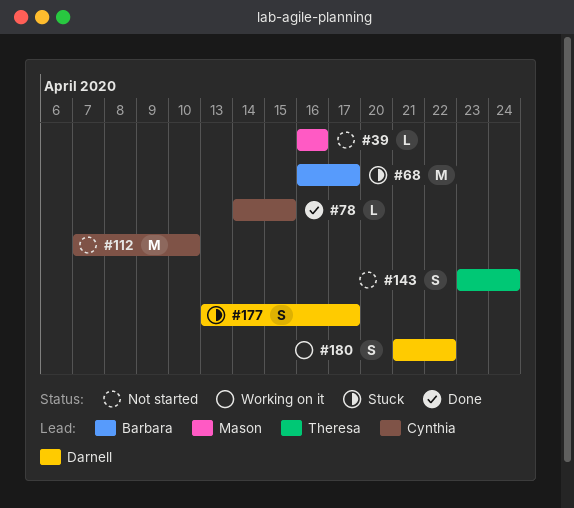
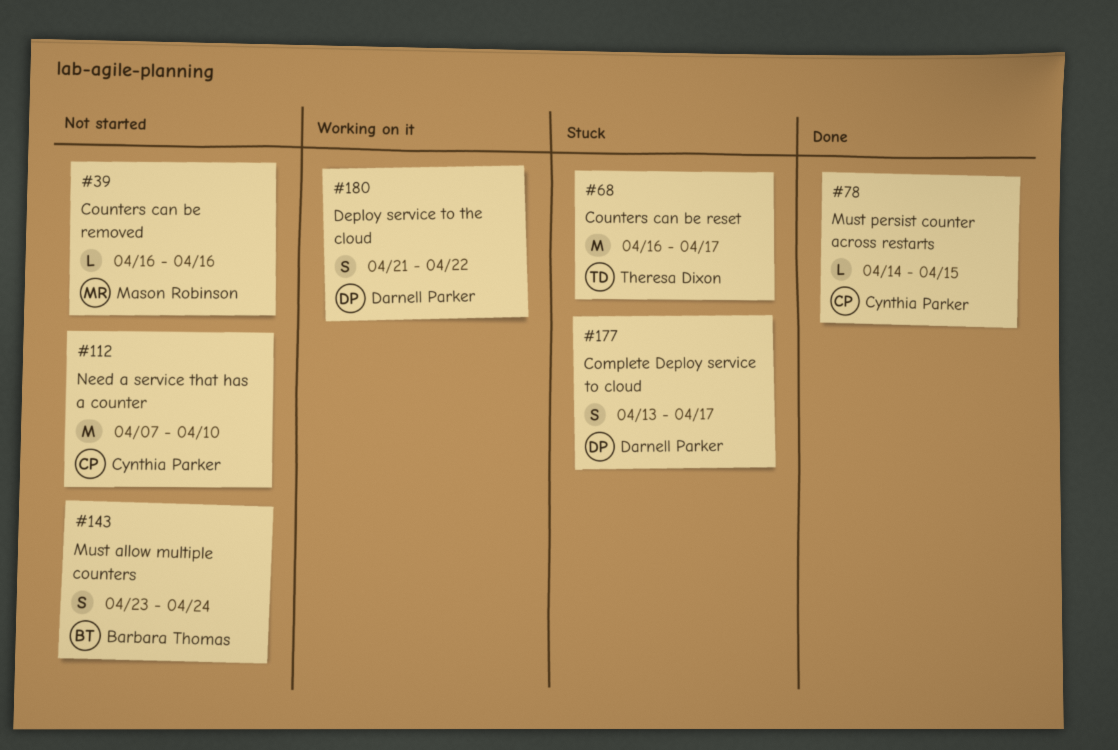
#68, owner: Barbara Thomas -> Theresa Dixon
#143, owner: Theresa Dixon -> Barbara Thomas

